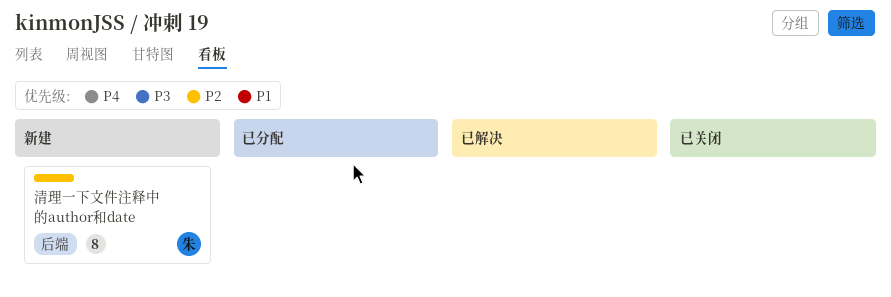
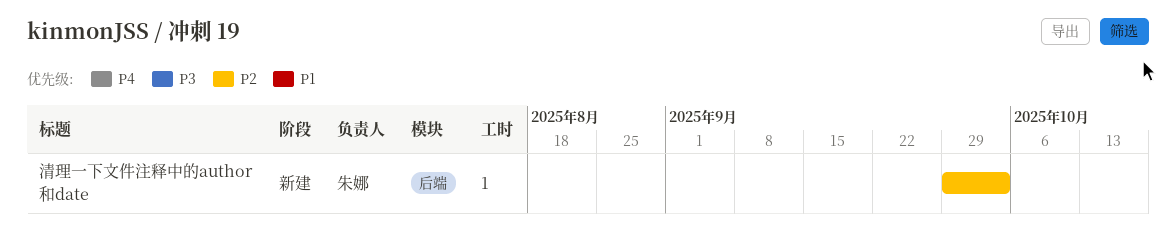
清理一下文件注释中的author和date, estimate: 8 -> 1

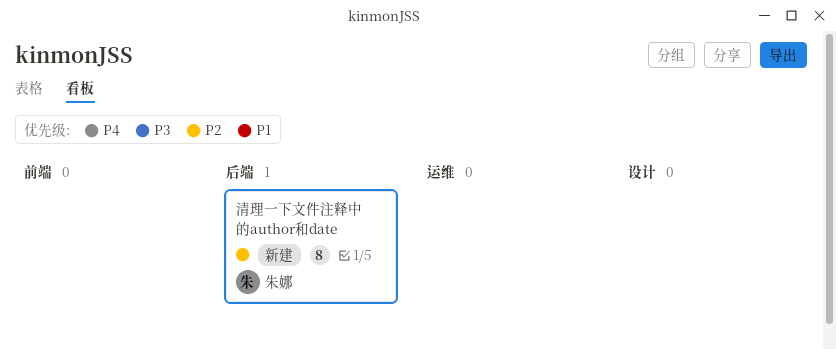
清理一下文件注释中的author和date, estimate: 1 -> 8

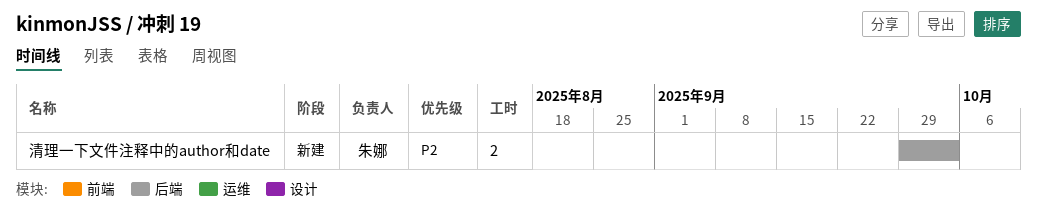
清理一下文件注释中的author和date, estimate: 8 -> 2

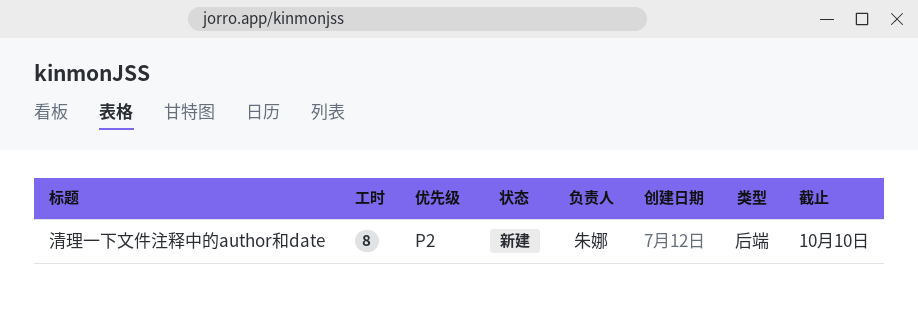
清理一下文件注释中的author和date, estimate: 2 -> 8
清理一下文件注释中的author和date, due: Oct 3 -> Oct 10

